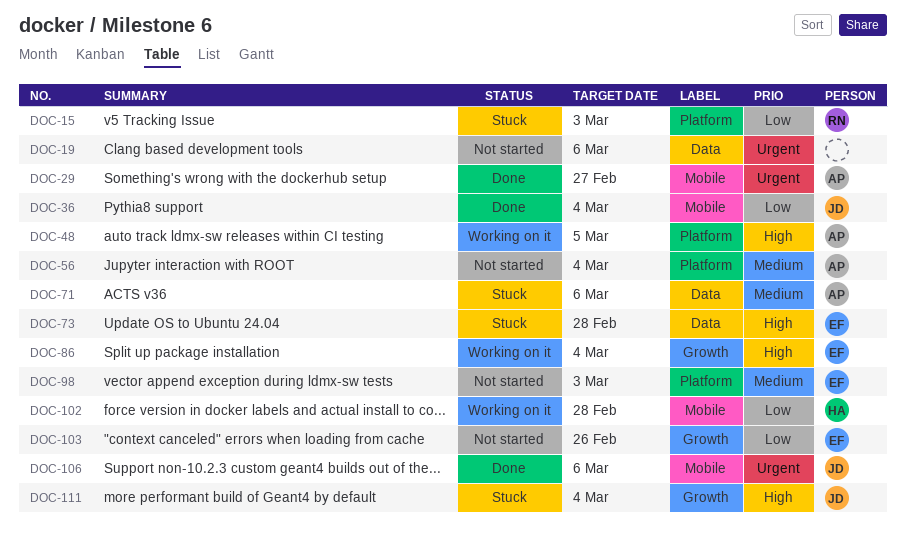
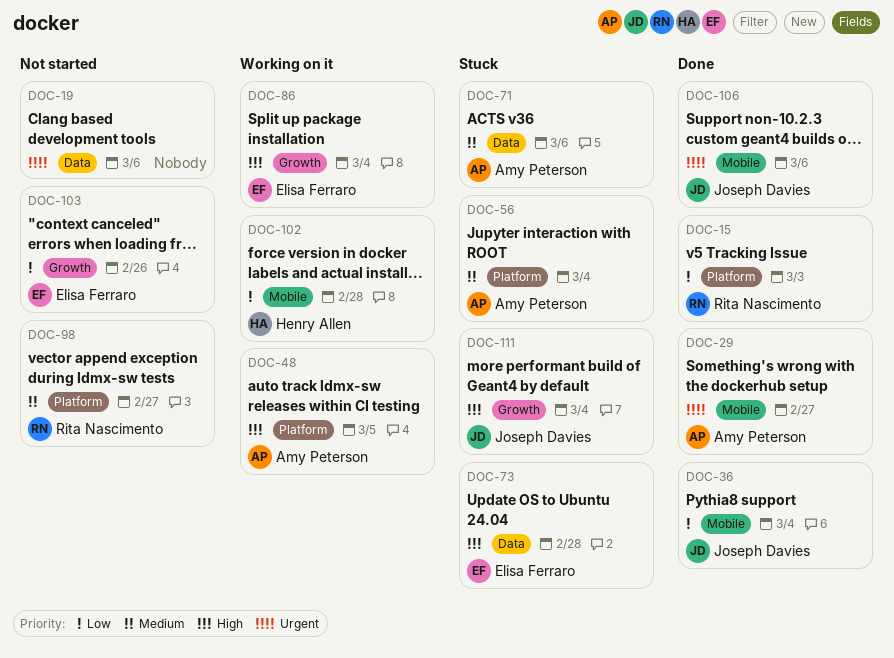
DOC-15, status: Stuck -> Done
DOC-56, status: Not started -> Stuck
DOC-98, owner: Elisa Ferraro -> Rita Nascimento
DOC-98, due: Mar 3 -> Feb 27

